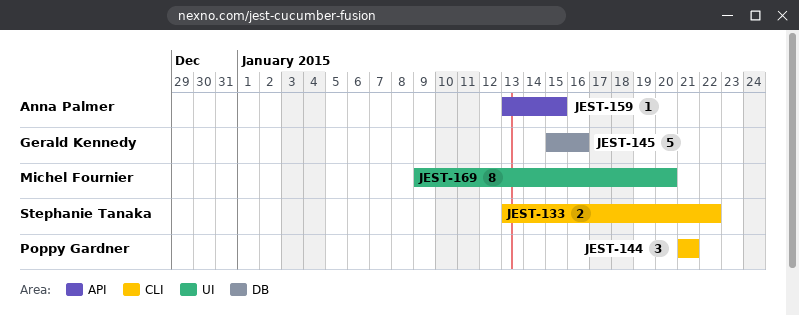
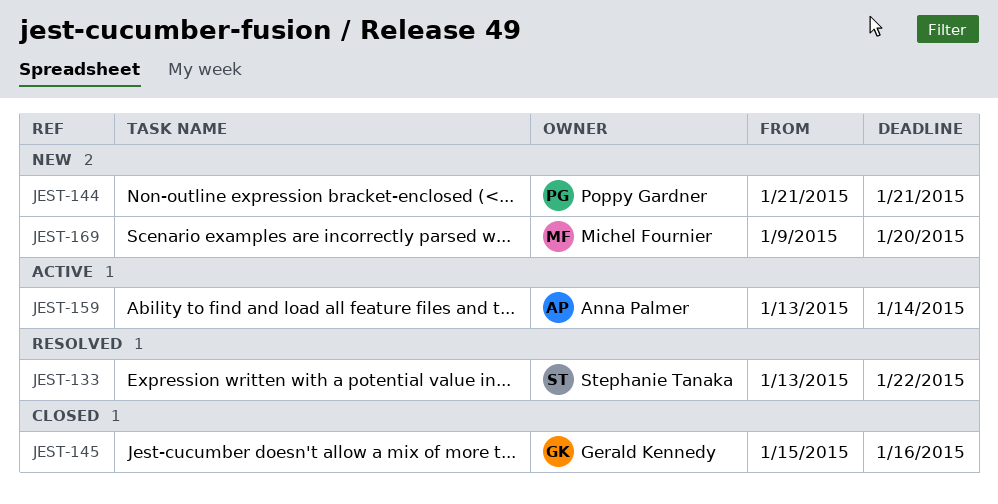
JEST-159, due: Jan 15 -> Jan 14

